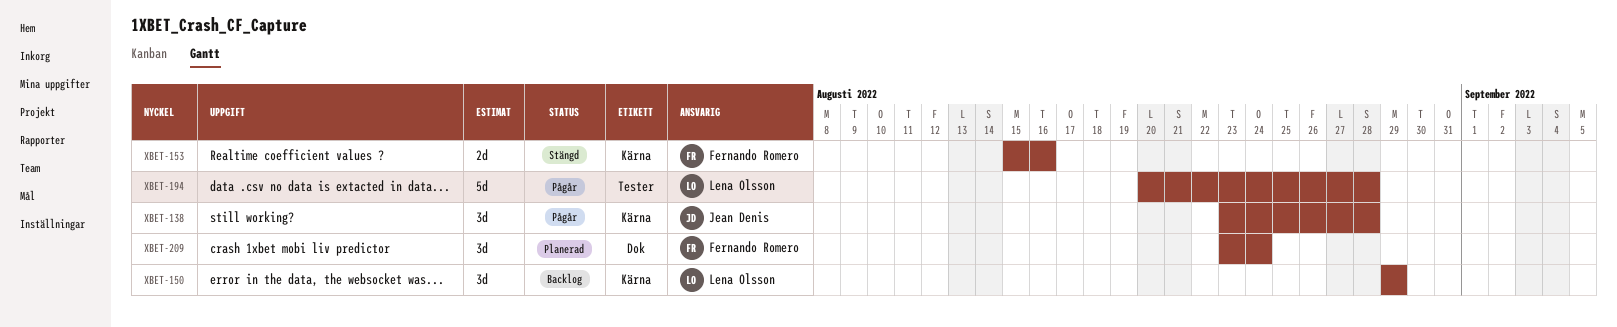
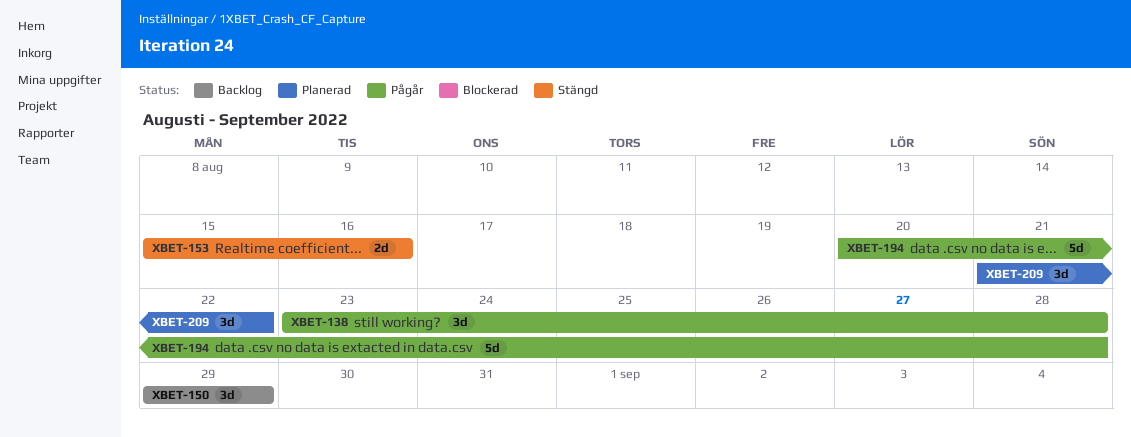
XBET-209, start: Aug 23 -> Aug 21
XBET-209, due: Aug 24 -> Aug 22

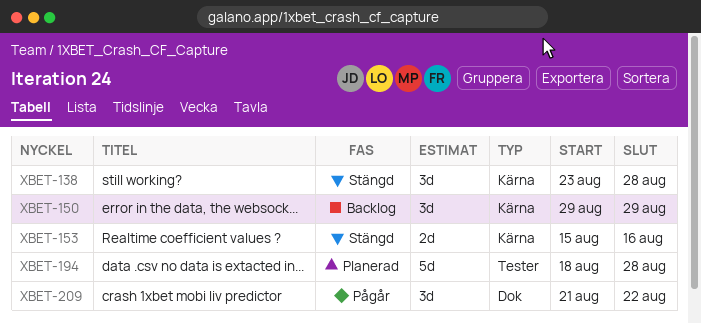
XBET-138, status: Pågår -> Stängd
XBET-194, status: Pågår -> Planerad
XBET-194, start: Aug 20 -> Aug 18
XBET-209, status: Planerad -> Pågår

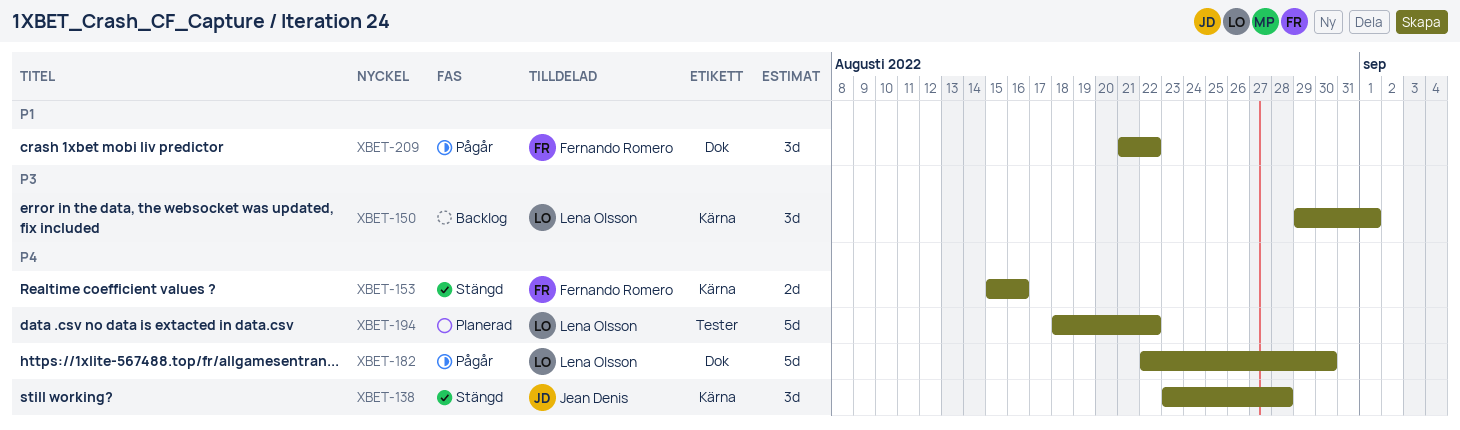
XBET-150, due: Aug 29 -> Sep 1
XBET-182: none -> present
XBET-194, due: Aug 28 -> Aug 22

